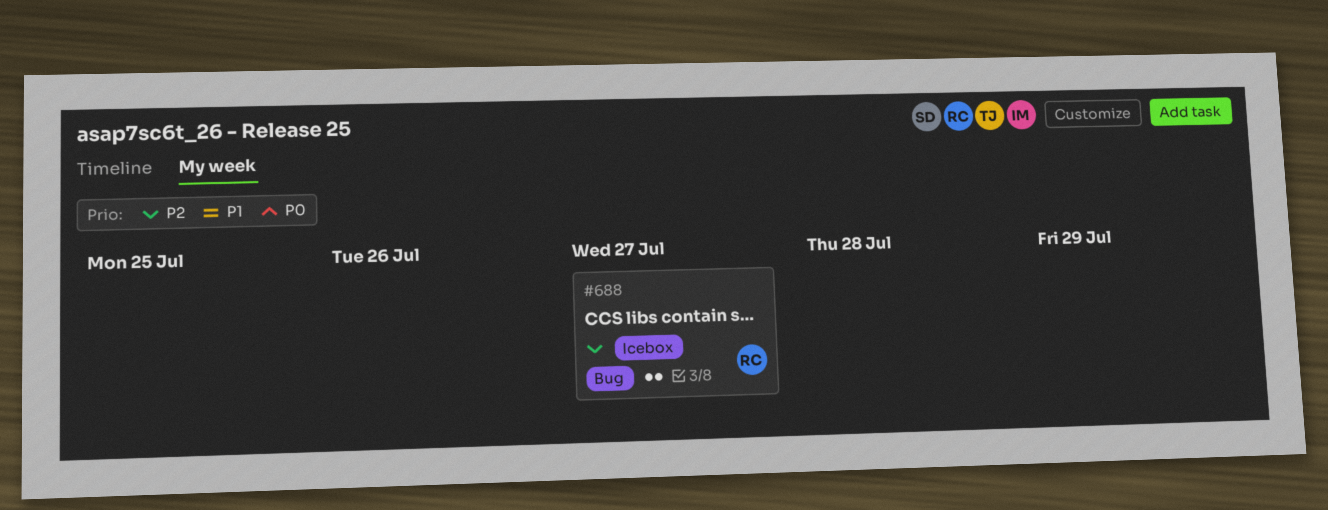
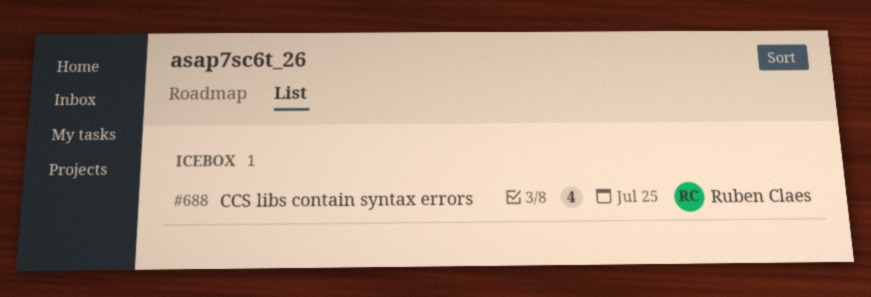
#688, estimate: 2 -> 4
#688, due: Jul 27 -> Jul 25

